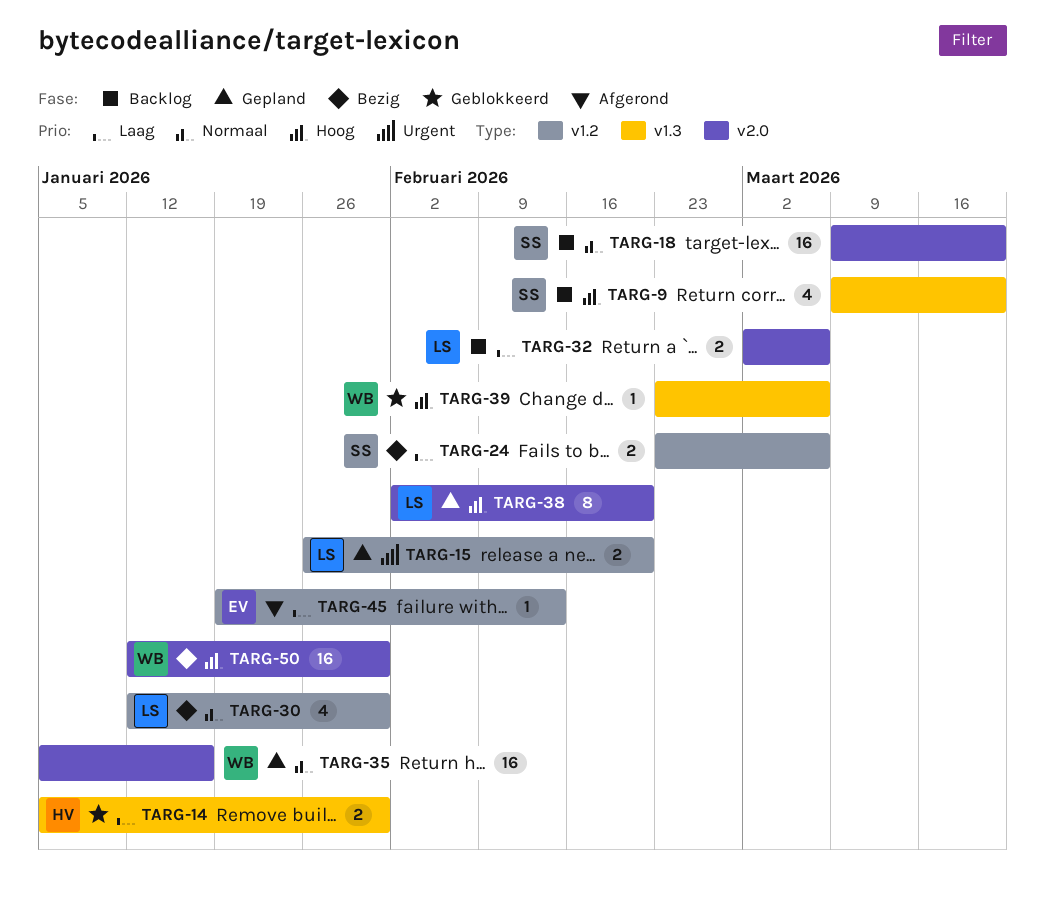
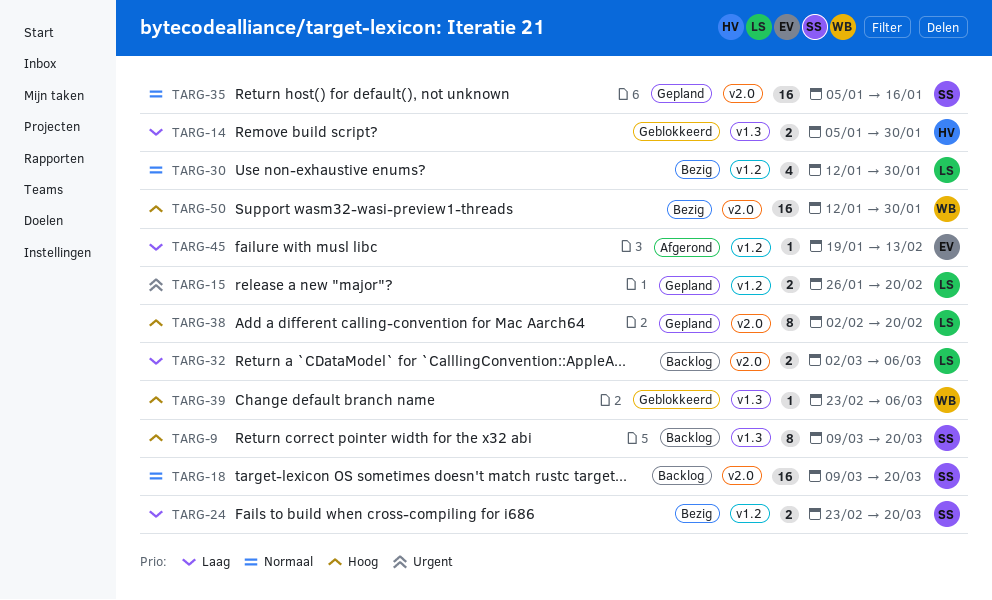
TARG-9, estimate: 4 -> 8
TARG-24, due: Mar 6 -> Mar 20
TARG-35, owner: WB -> SS

